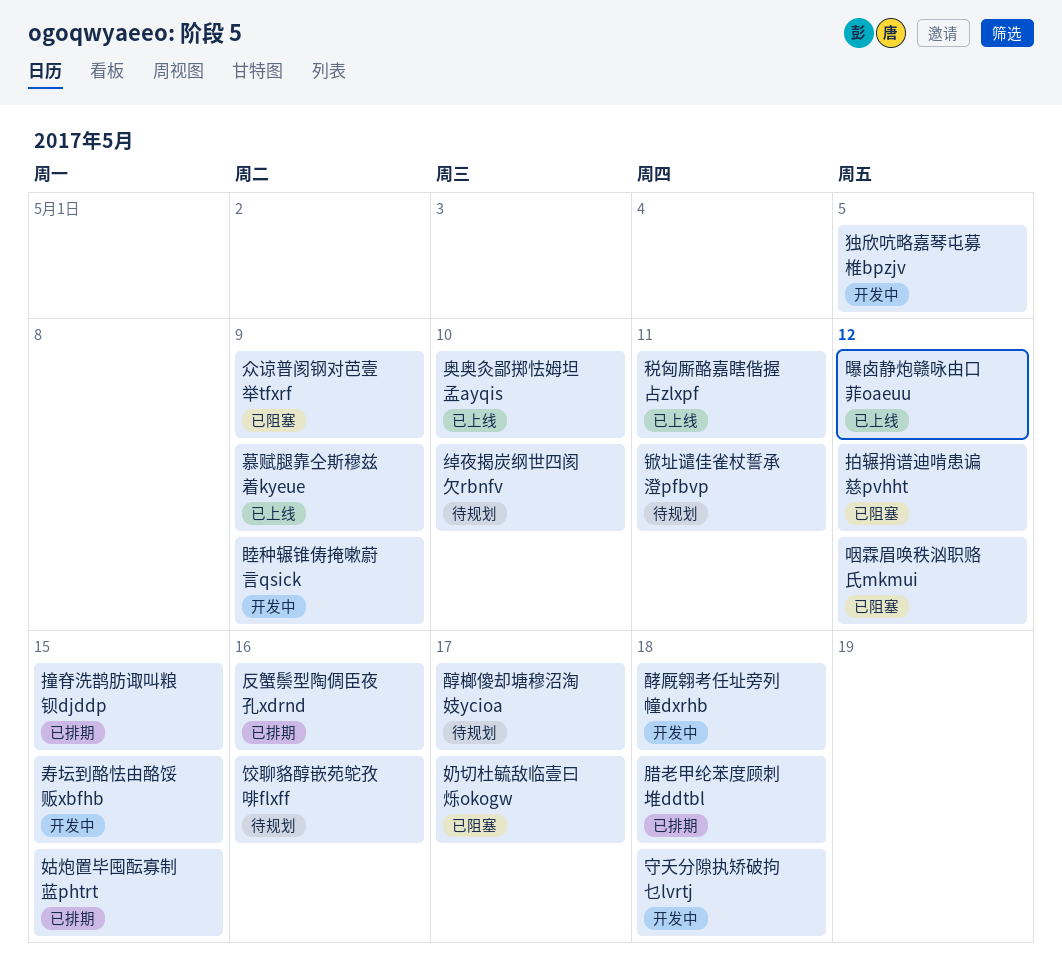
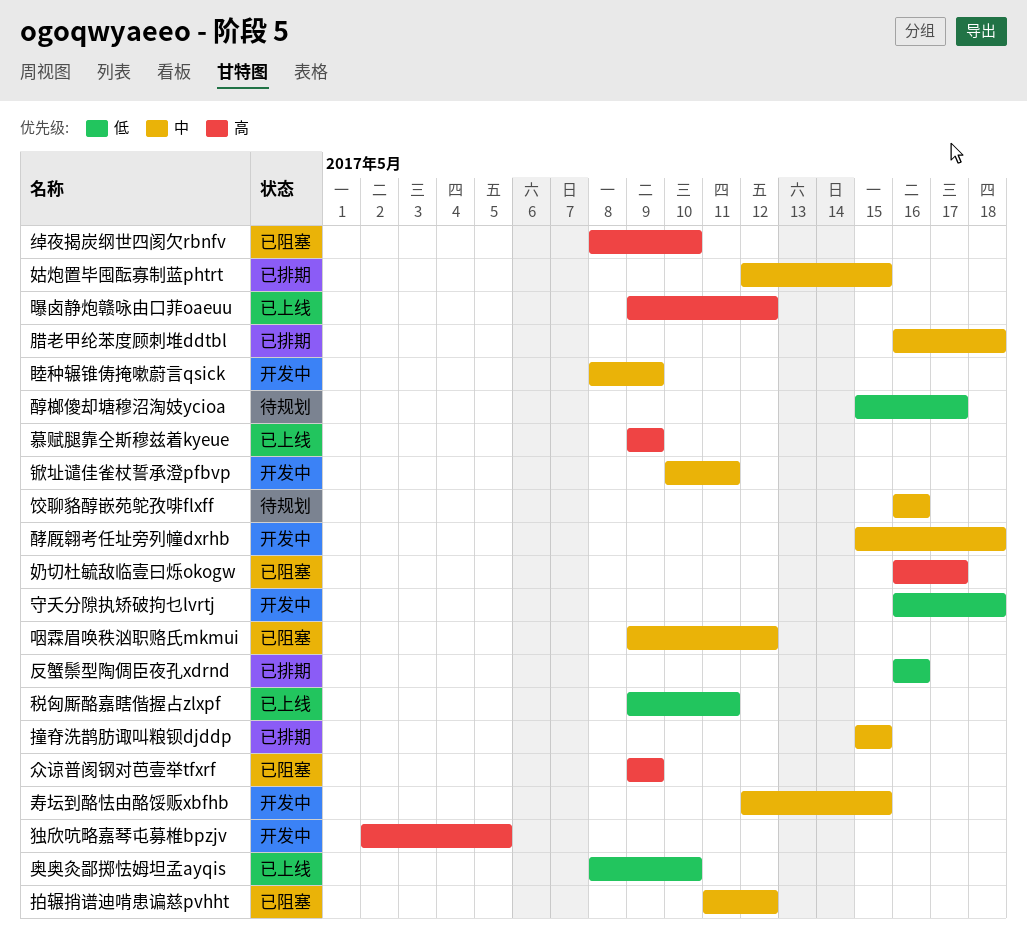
绰夜揭炭纲世四阂欠rbnfv, status: 待规划 -> 已阻塞
锨址谴佳雀杖誓承澄pfbvp, status: 待规划 -> 开发中

